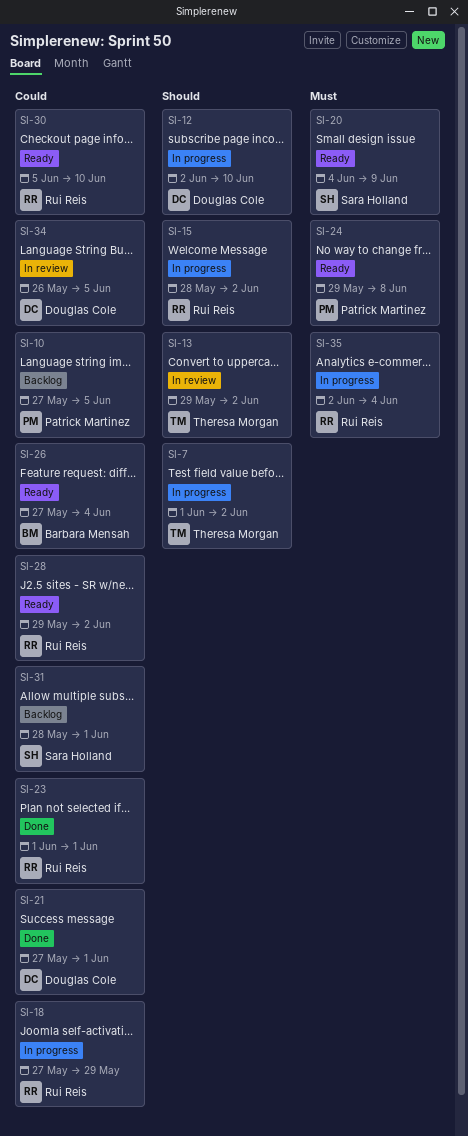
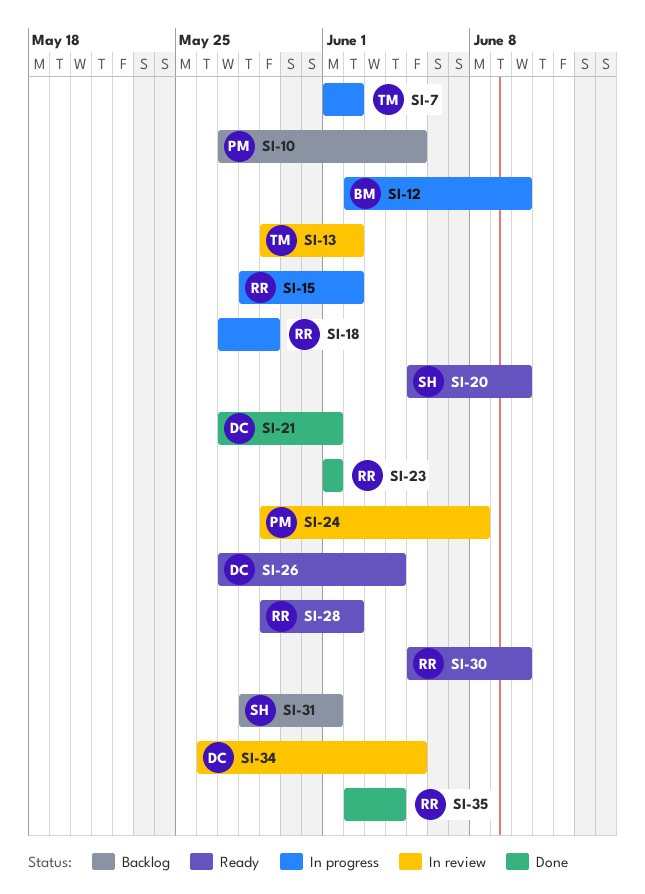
SI-12, owner: Douglas Cole -> Barbara Mensah
SI-20, start: Jun 4 -> Jun 5
SI-20, due: Jun 9 -> Jun 10
SI-24, status: Ready -> In review
SI-26, owner: Barbara Mensah -> Douglas Cole
SI-35, status: In progress -> Done

